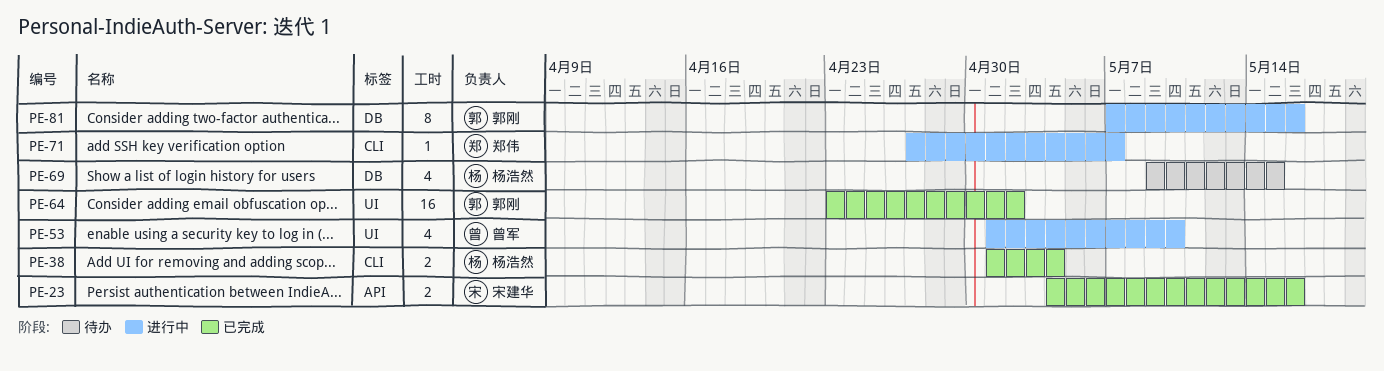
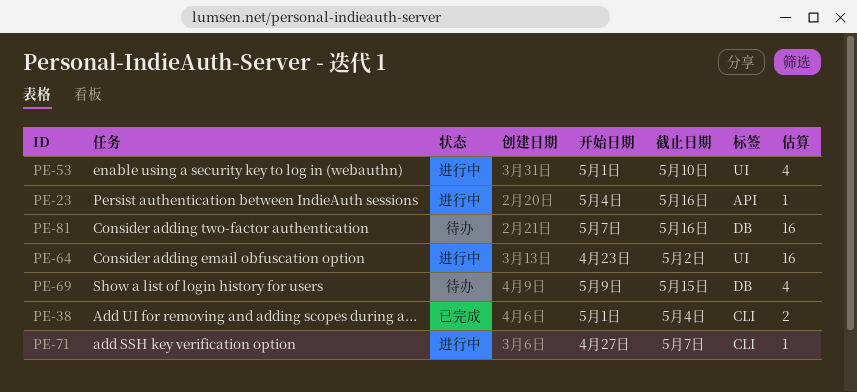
PE-23, status: 已完成 -> 进行中
PE-23, estimate: 2 -> 1
PE-64, status: 已完成 -> 进行中
PE-81, status: 进行中 -> 待办
PE-81, estimate: 8 -> 16

